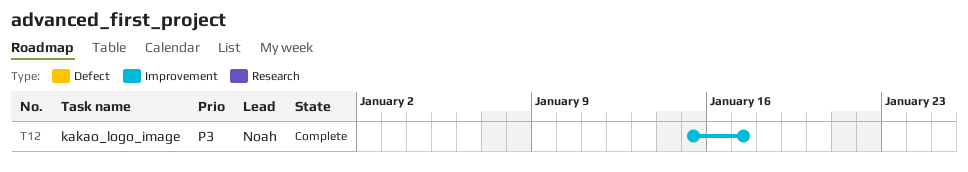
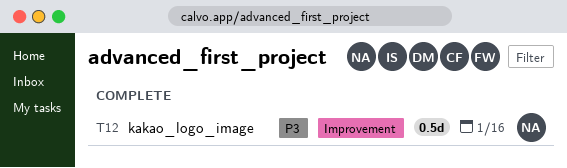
T12, due: Jan 17 -> Jan 16

